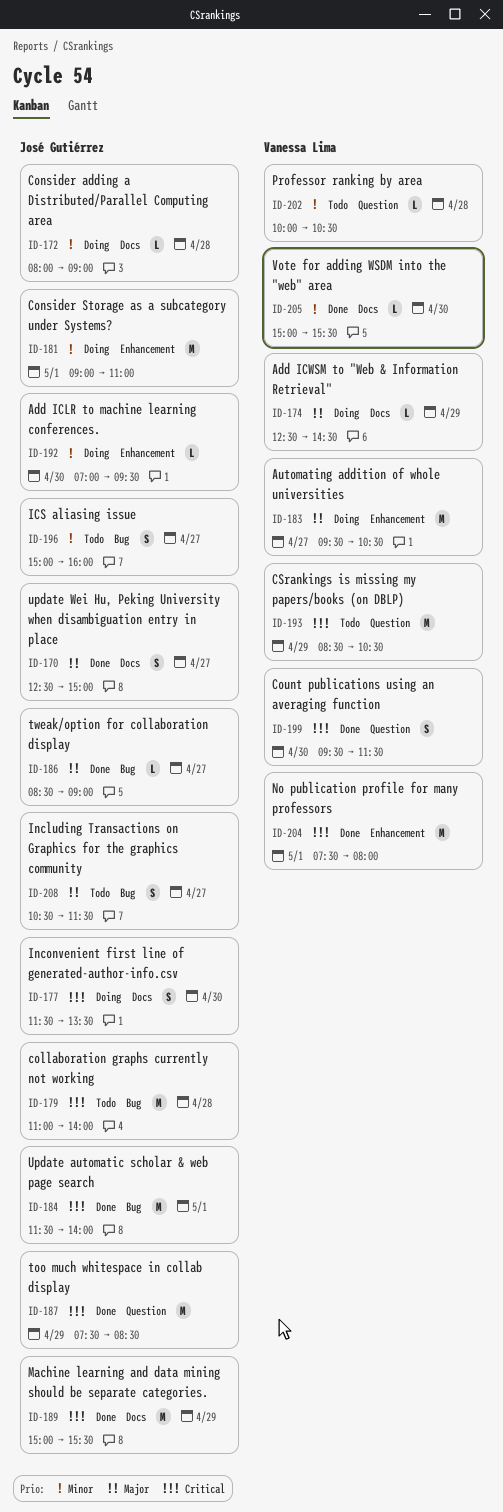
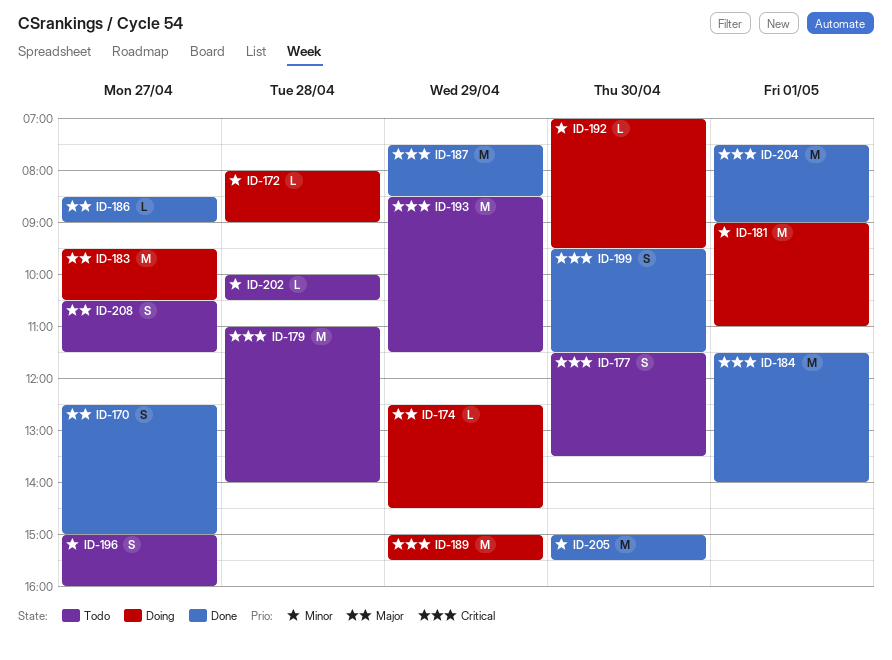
ID-177, status: Doing -> Todo
ID-189, status: Done -> Doing
ID-193, ends: 10:30 -> 11:30
ID-204, ends: 08:00 -> 09:00
ID-205, estimate: L -> M

